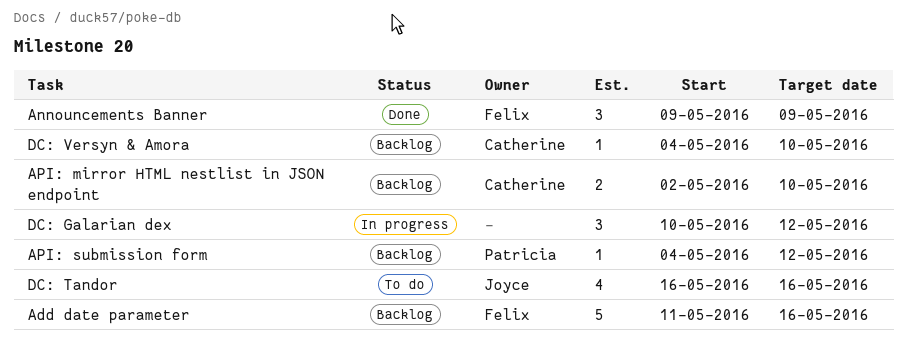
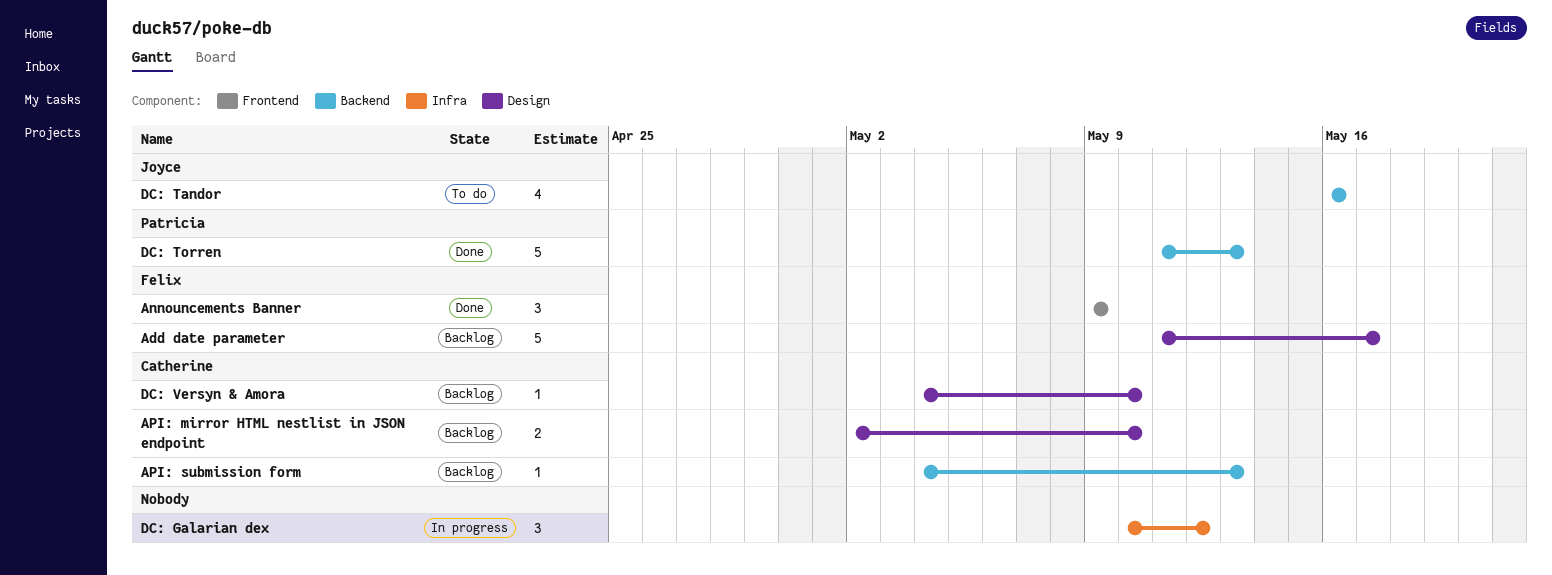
Add date parameter, due: May 16 -> May 17
API: submission form, owner: Patricia -> Catherine
API: submission form, due: May 12 -> May 13
DC: Torren: none -> present

